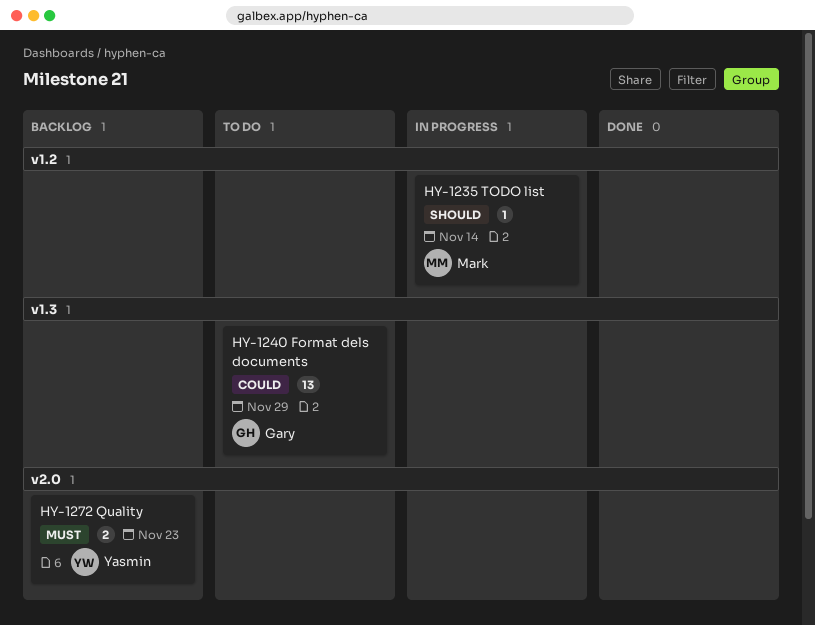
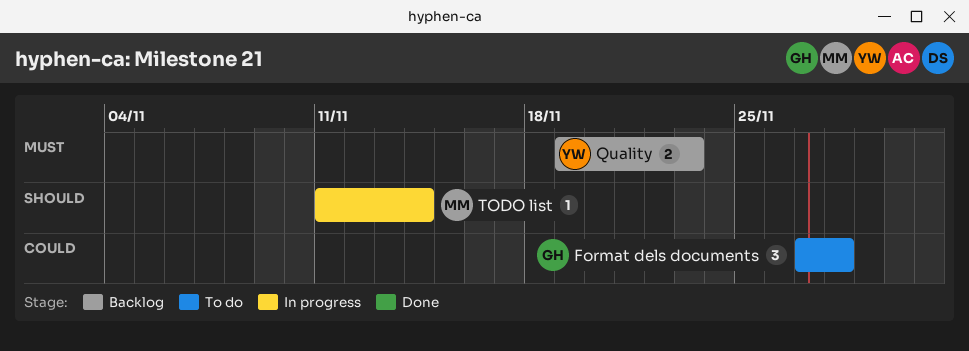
Format dels documents, estimate: 13 -> 3
Format dels documents, due: Nov 29 -> Nov 28

